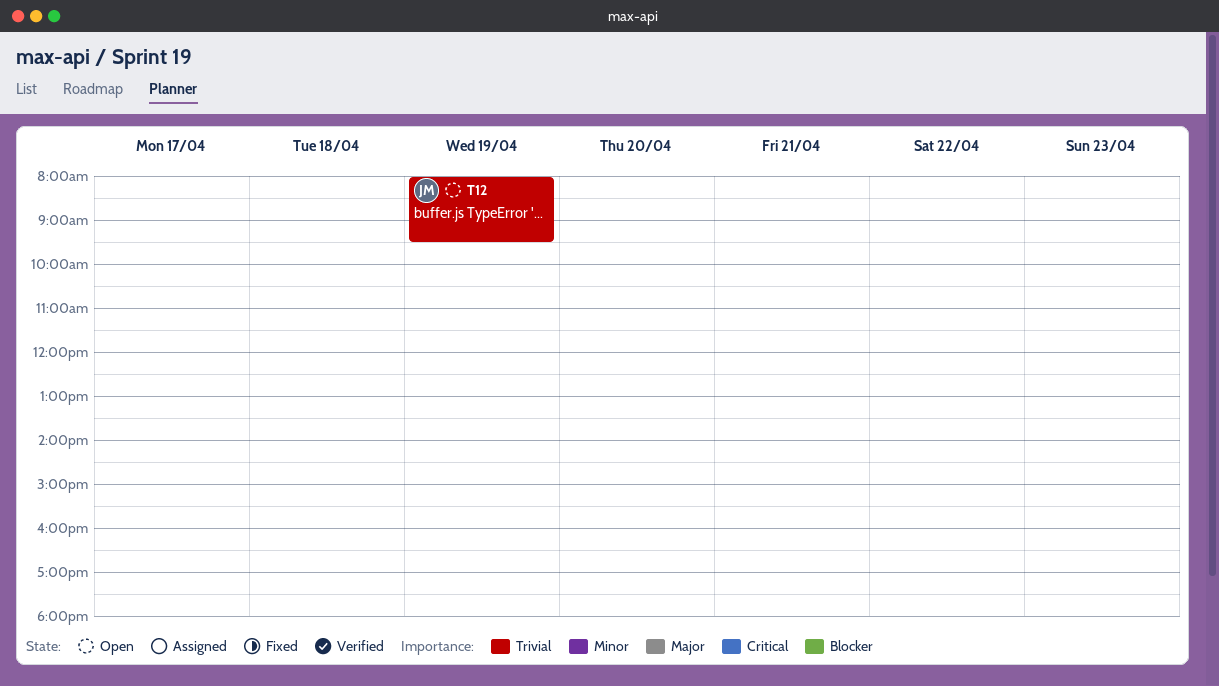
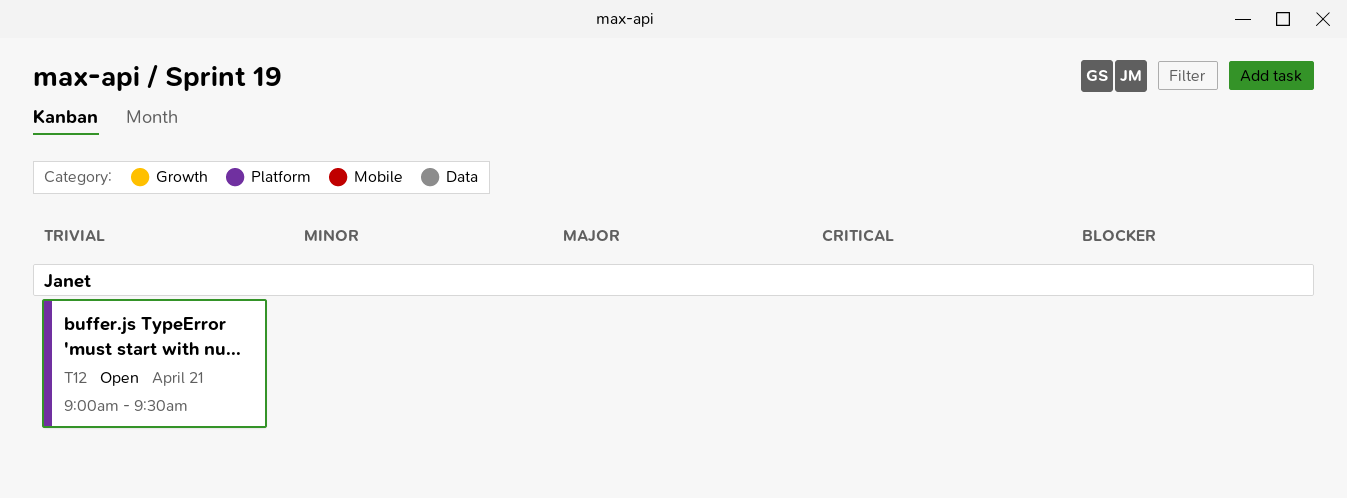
T12, day: Apr 19 -> Apr 21
T12, begins: 08:00 -> 09:00

